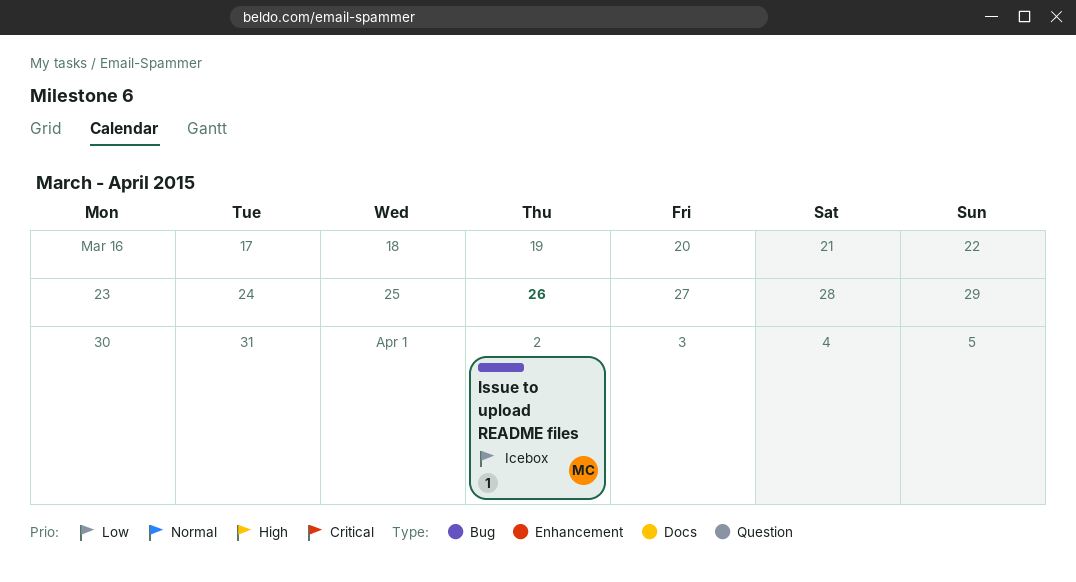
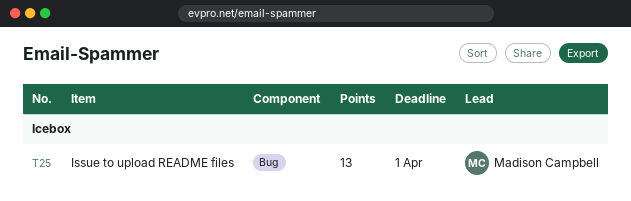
Issue to upload README files, estimate: 1 -> 13
Issue to upload README files, due: Apr 2 -> Apr 1

